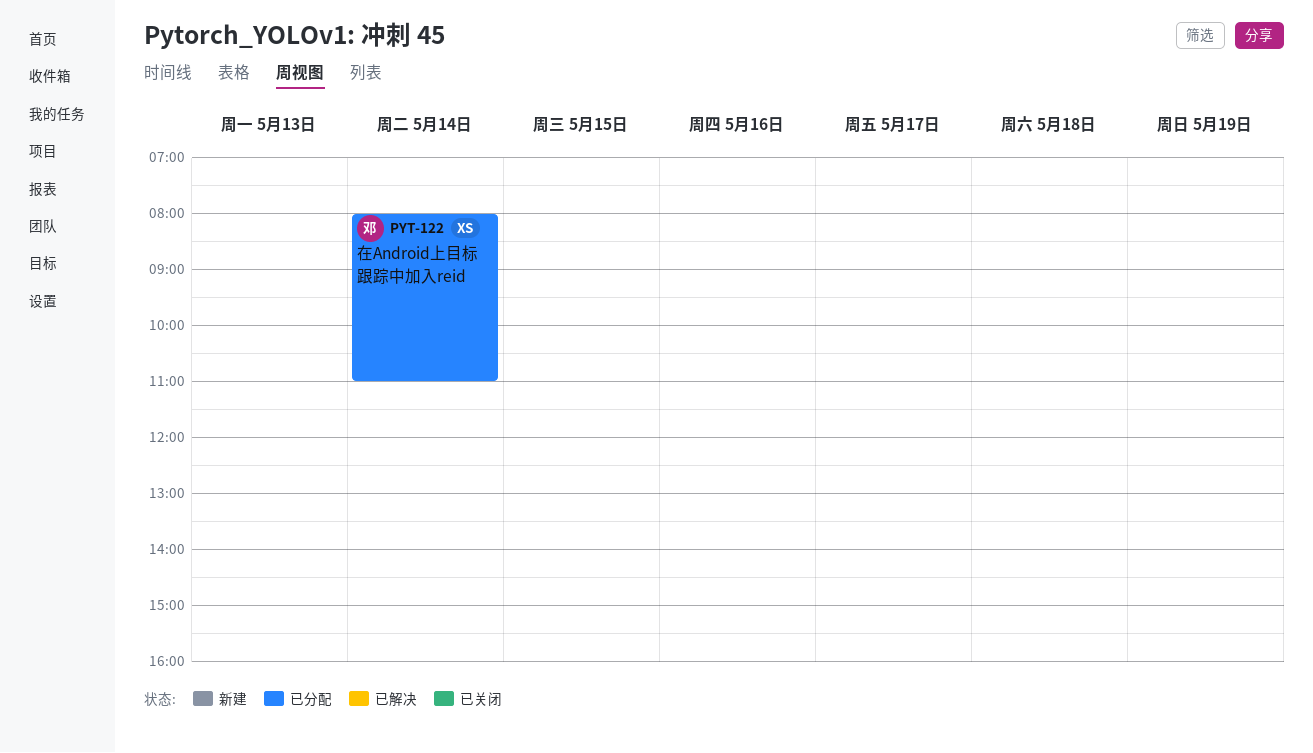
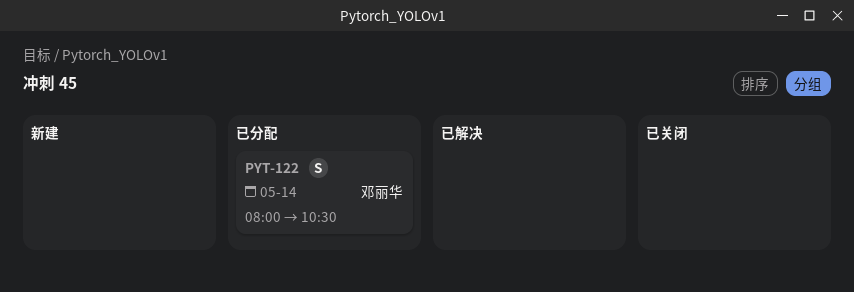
PYT-122, estimate: XS -> S
PYT-122, ends: 11:00 -> 10:30

